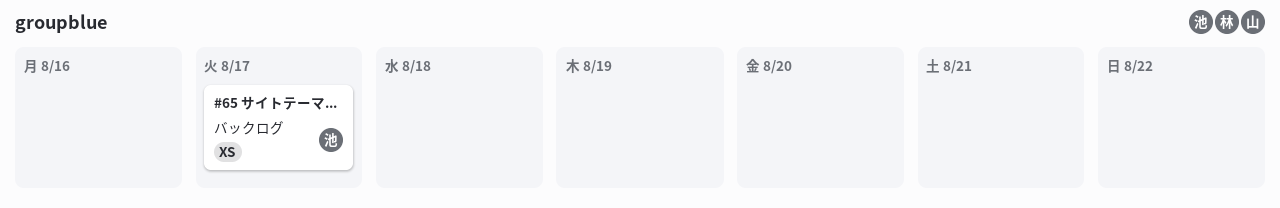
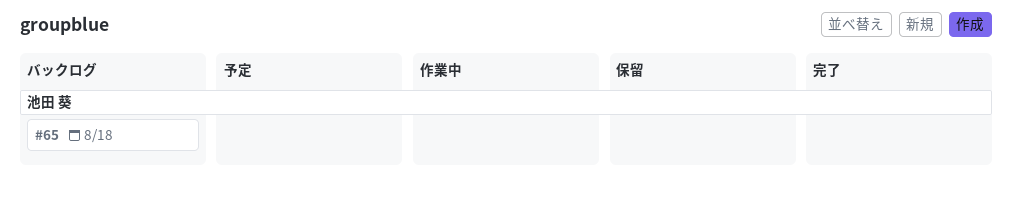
#65, due: Aug 17 -> Aug 18

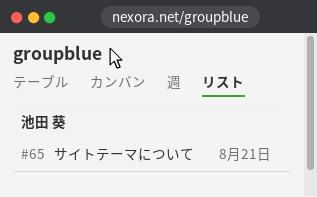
#65, due: Aug 18 -> Aug 21

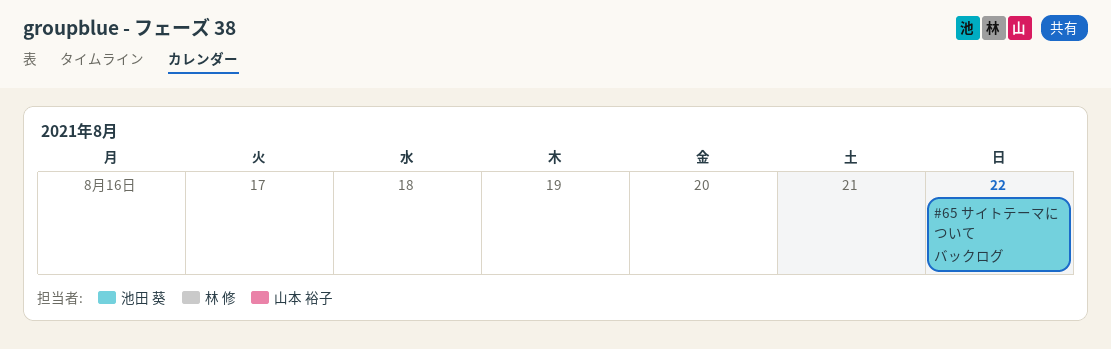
#65, due: Aug 21 -> Aug 22

